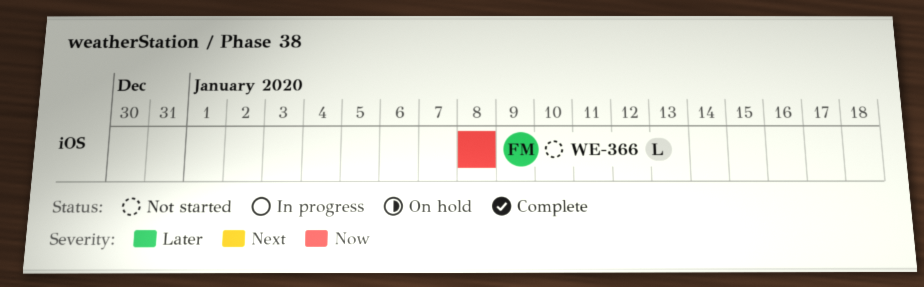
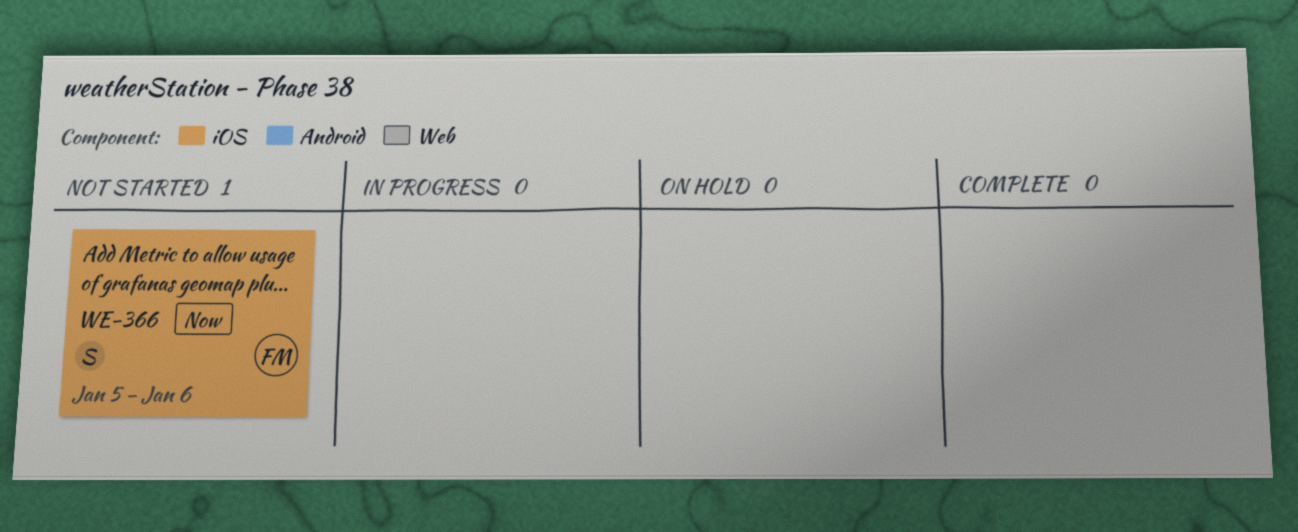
WE-366, estimate: L -> S
WE-366, start: Jan 8 -> Jan 5
WE-366, due: Jan 8 -> Jan 6

